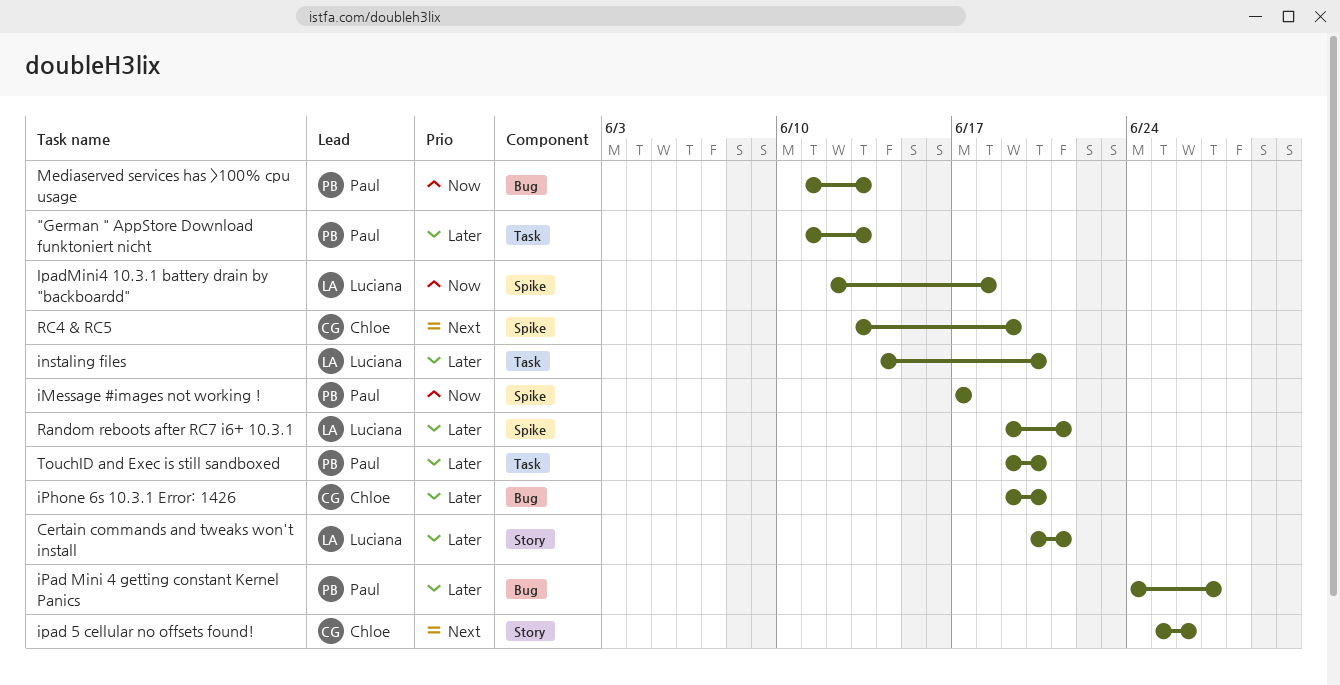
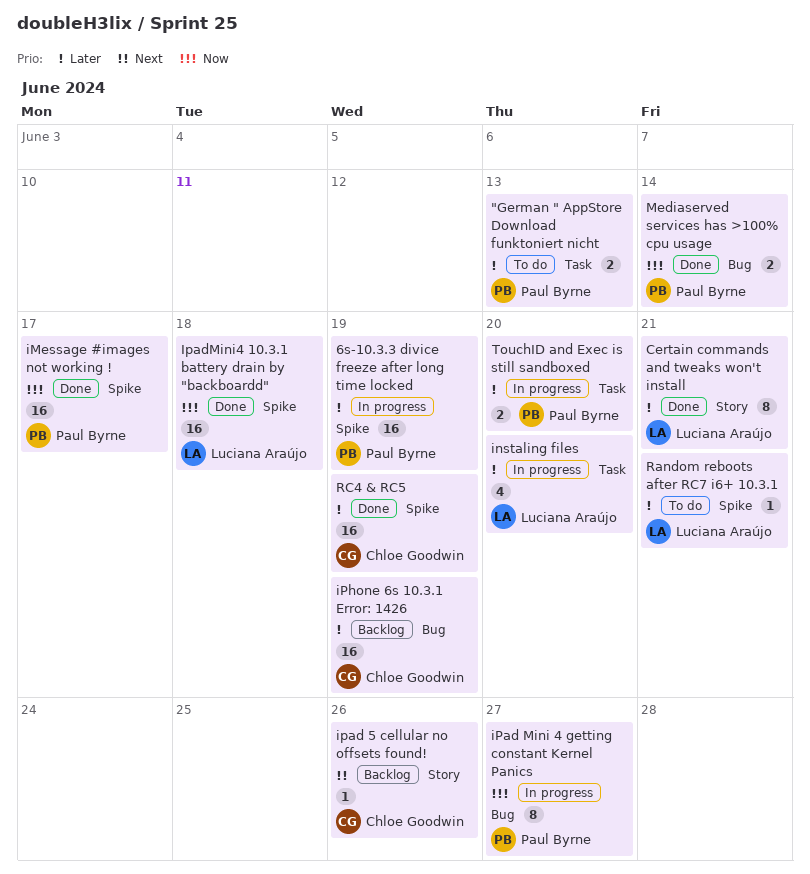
6s-10.3.3 divice freeze after long time locked: none -> present
iPad Mini 4 getting constant Kernel Panics, priority: Later -> Now
iPhone 6s 10.3.1 Error: 1426, due: Jun 20 -> Jun 19
Mediaserved services has >100% cpu usage, due: Jun 13 -> Jun 14
RC4 & RC5, priority: Next -> Later

